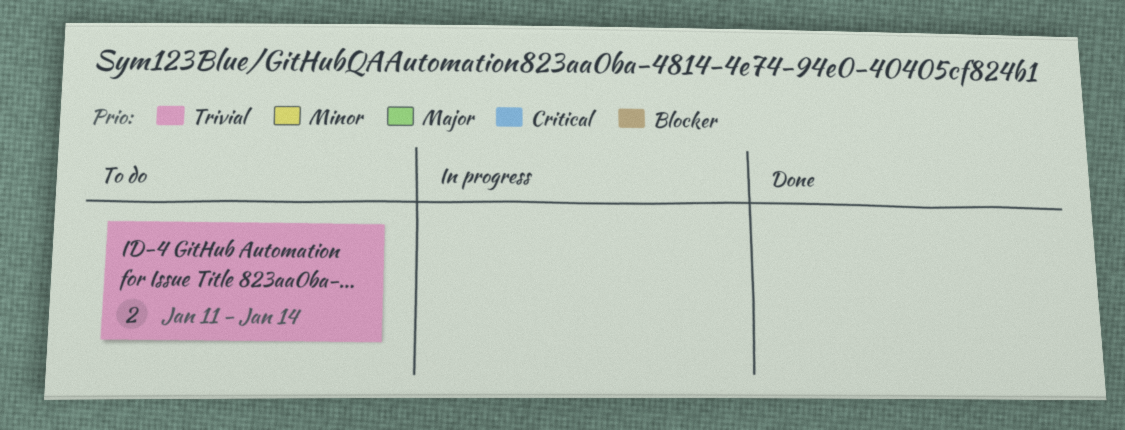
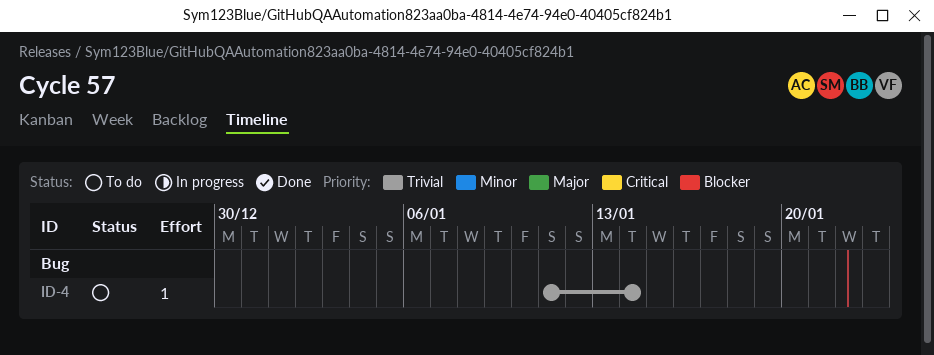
ID-4, estimate: 2 -> 1

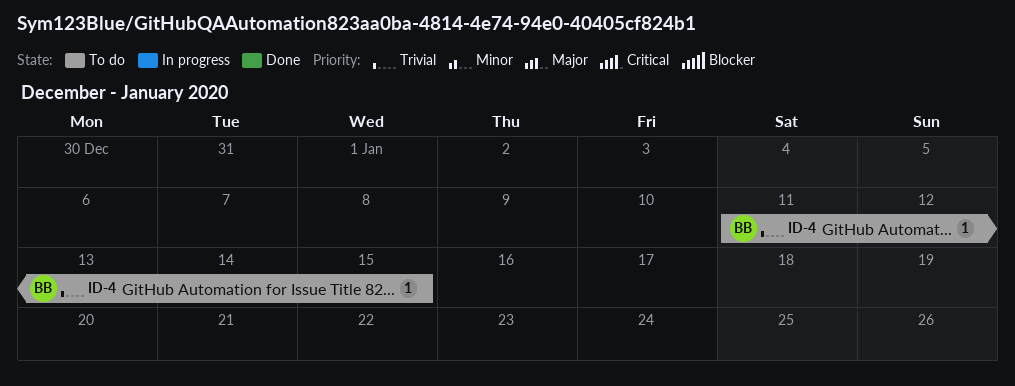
ID-4, due: Jan 14 -> Jan 15

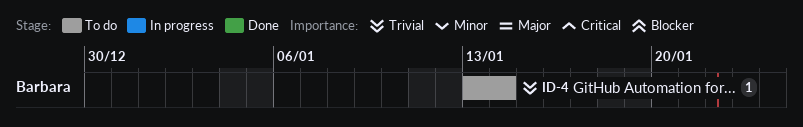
ID-4, start: Jan 11 -> Jan 13
ID-4, due: Jan 15 -> Jan 14

